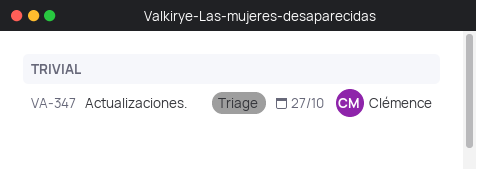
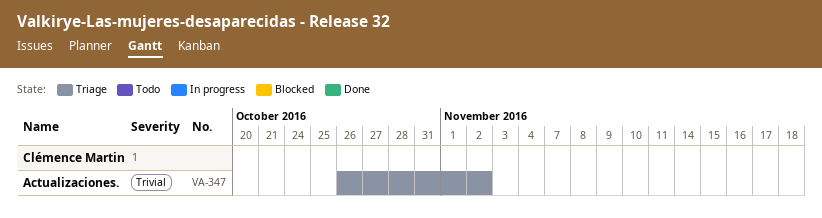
VA-347, due: Oct 27 -> Nov 2

